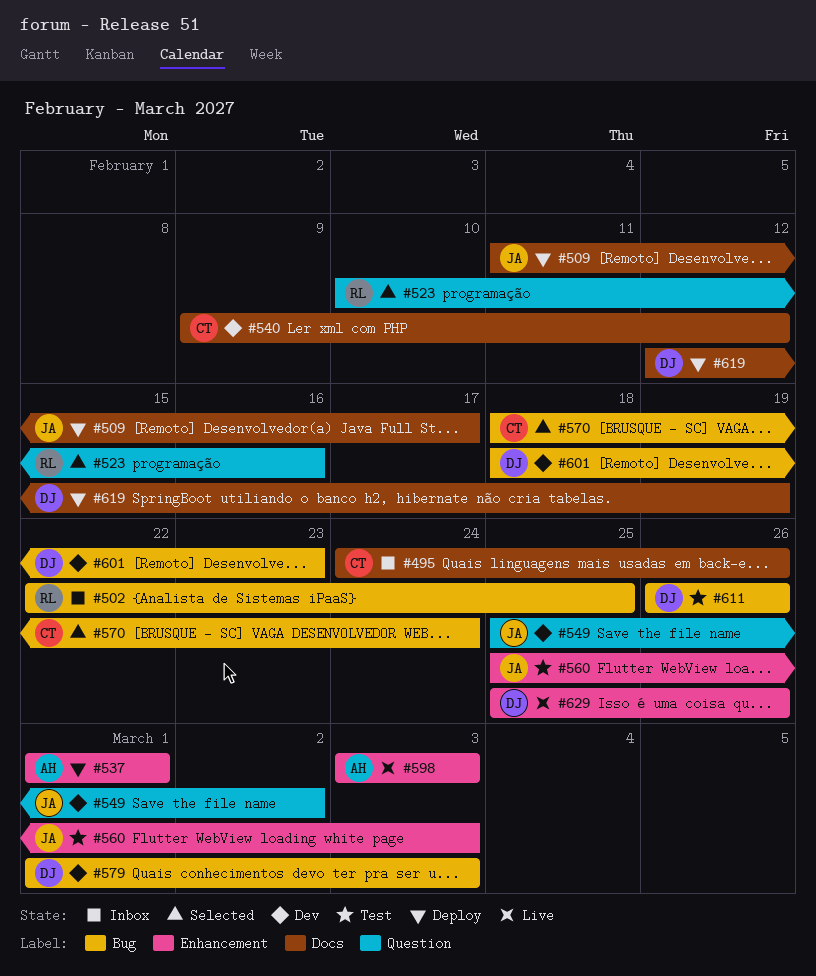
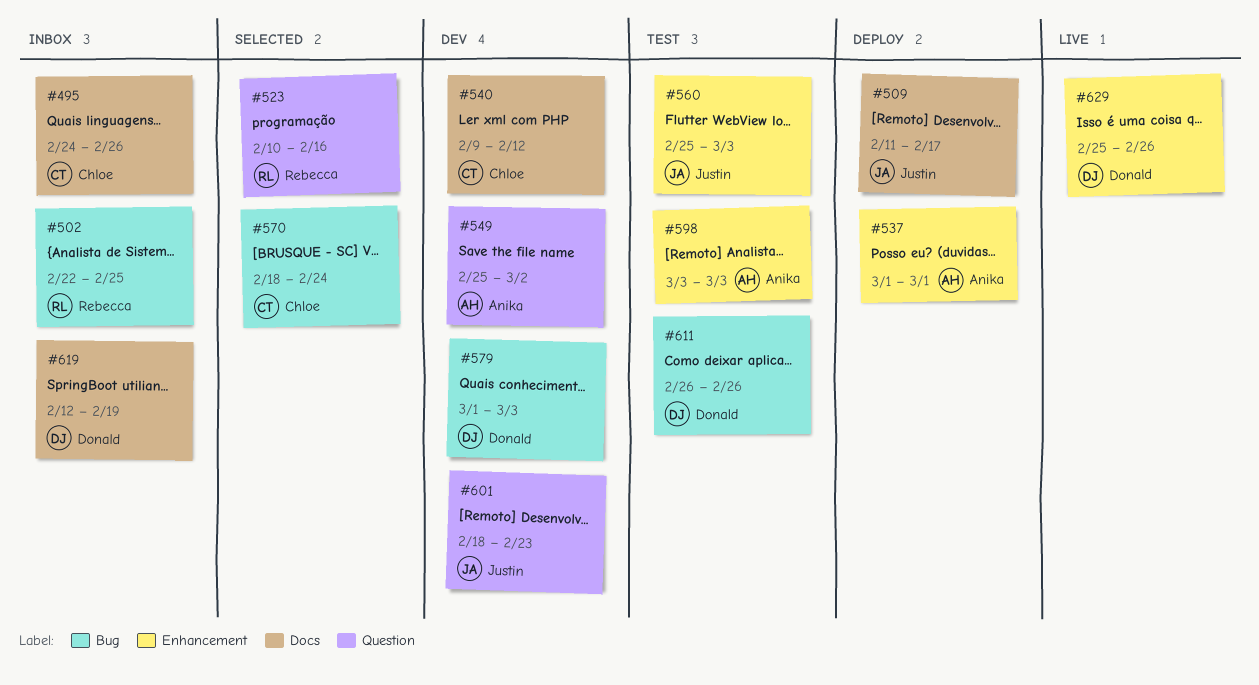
#549, owner: Justin -> Anika
#598, status: Live -> Test
#601, owner: Donald -> Justin
#601, label: Bug -> Question
#619, status: Deploy -> Inbox

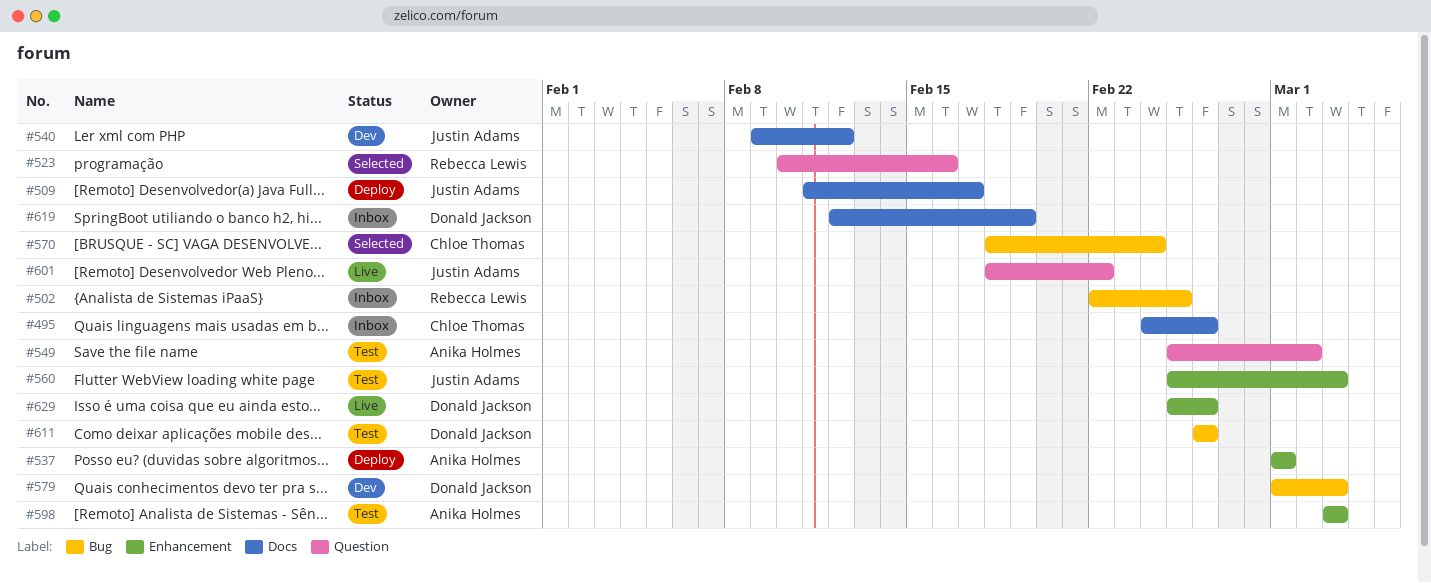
#540, owner: Chloe Thomas -> Justin Adams
#549, status: Dev -> Test
#601, status: Dev -> Live
#601, due: Feb 23 -> Feb 22

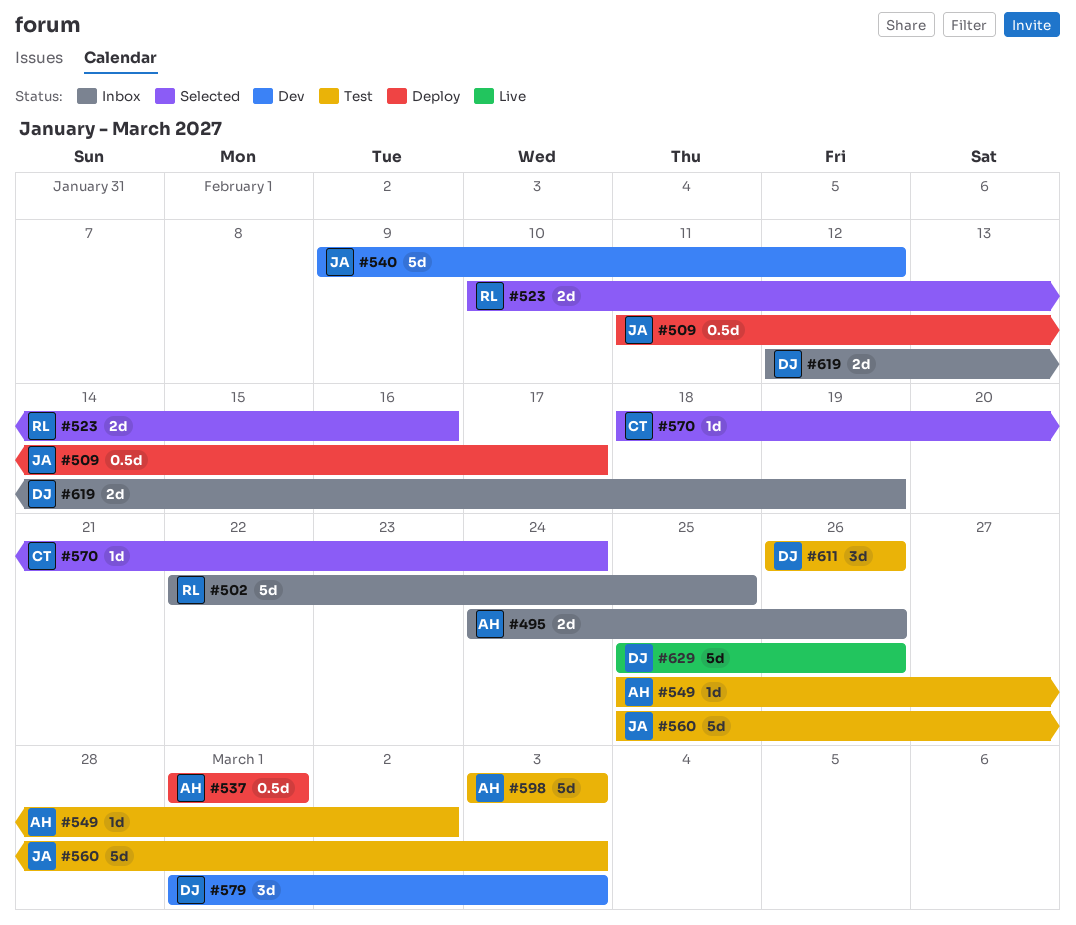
#495, owner: Chloe Thomas -> Anika Holmes
#601: present -> none

